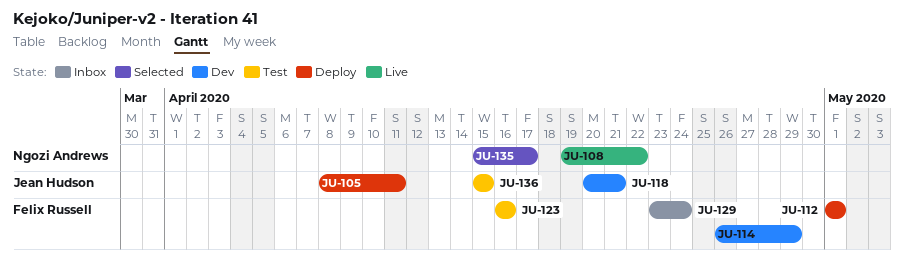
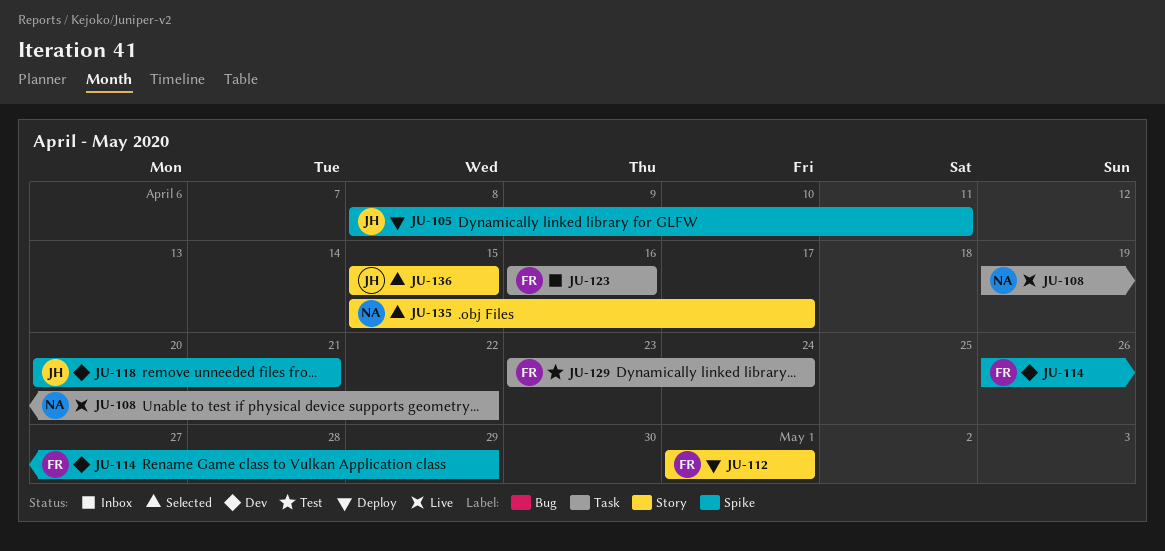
JU-123, status: Test -> Inbox
JU-129, status: Inbox -> Test
JU-136, status: Test -> Selected

